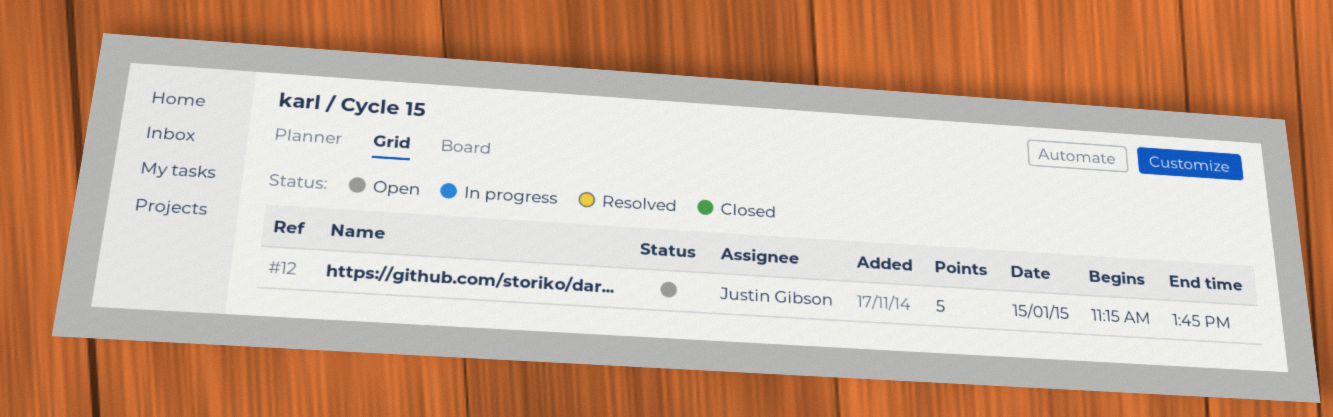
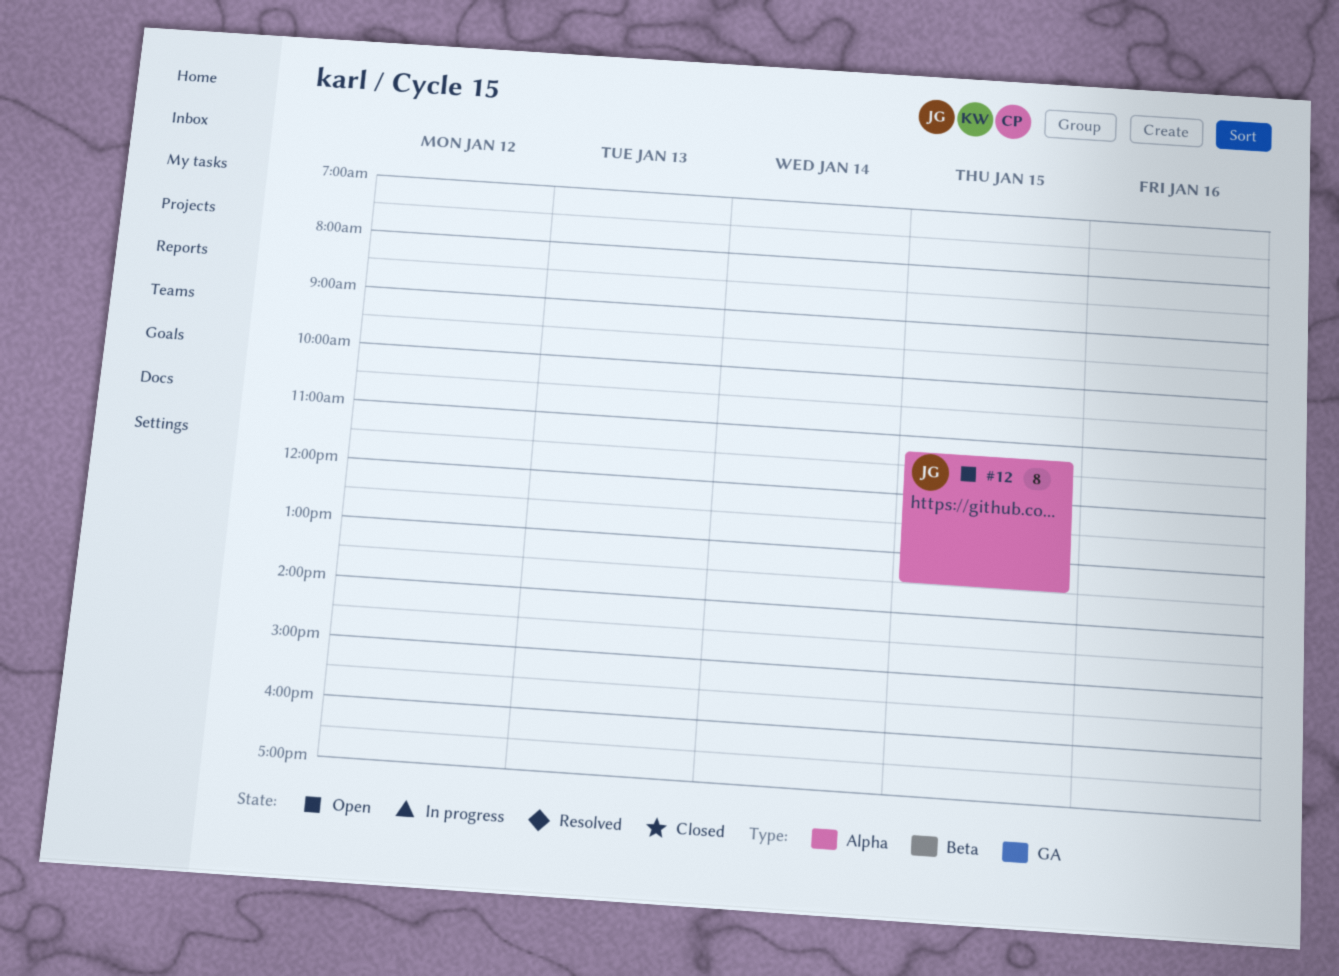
#12, estimate: 5 -> 8
#12, ends: 13:45 -> 13:30

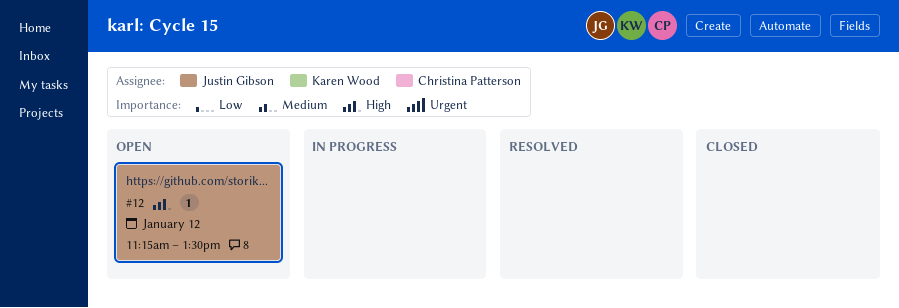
#12, estimate: 8 -> 1
#12, day: Jan 15 -> Jan 12

